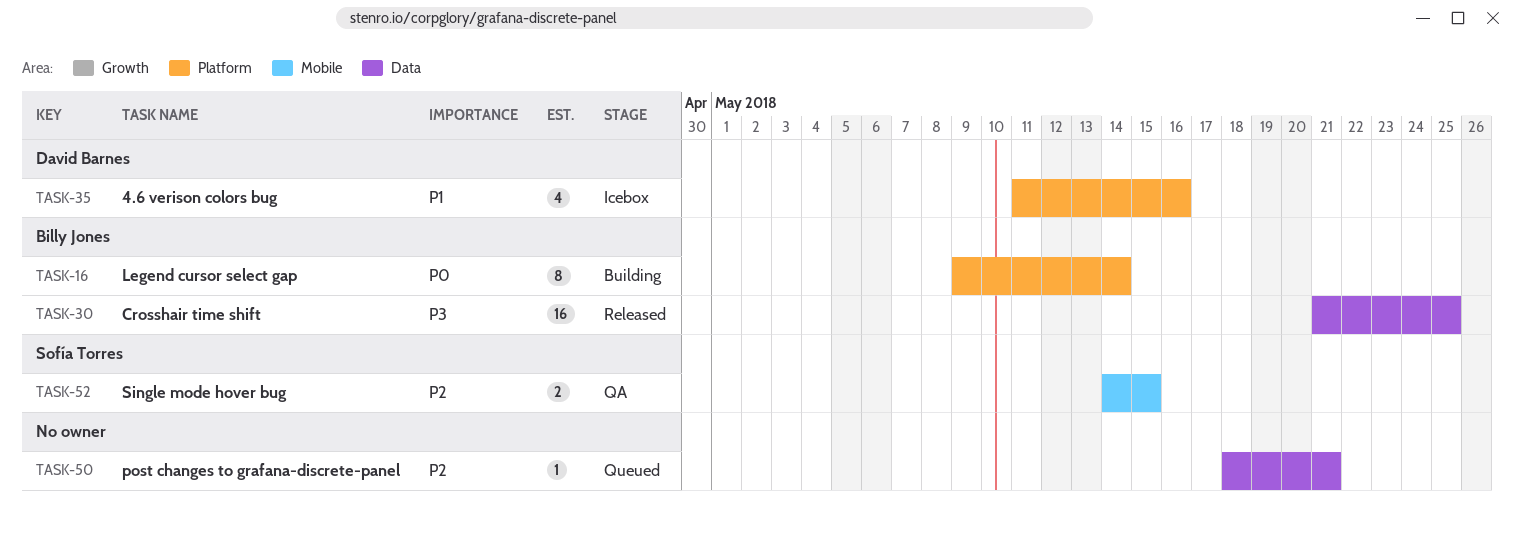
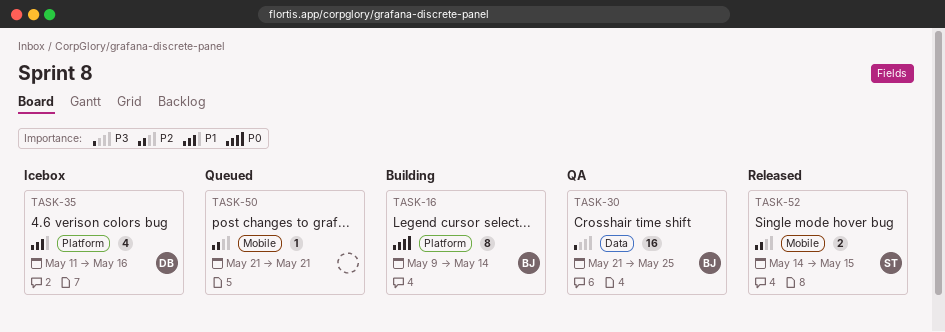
TASK-30, status: Released -> QA
TASK-50, label: Data -> Mobile
TASK-50, start: May 18 -> May 21
TASK-52, status: QA -> Released

